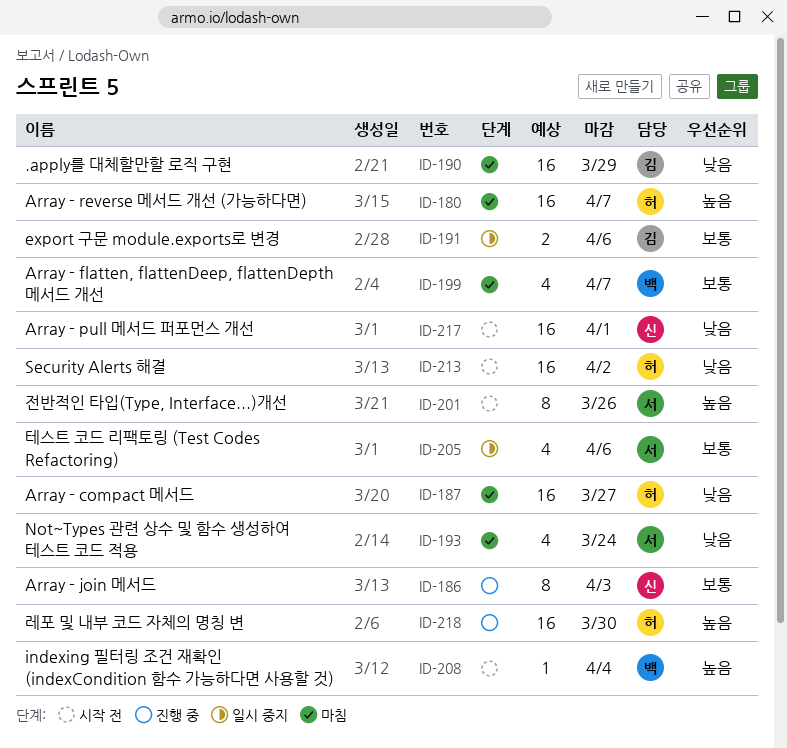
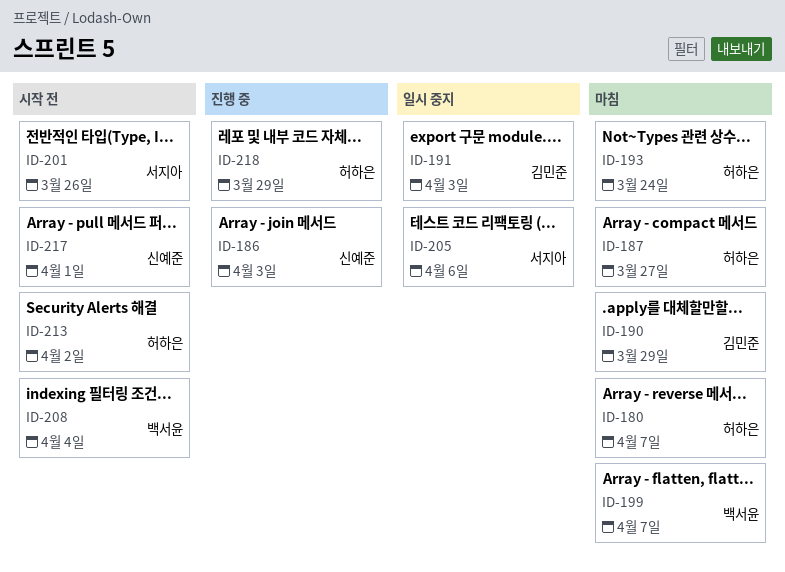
ID-191, due: Apr 6 -> Apr 3
ID-193, owner: 서지아 -> 허하은
ID-218, due: Mar 30 -> Mar 29

